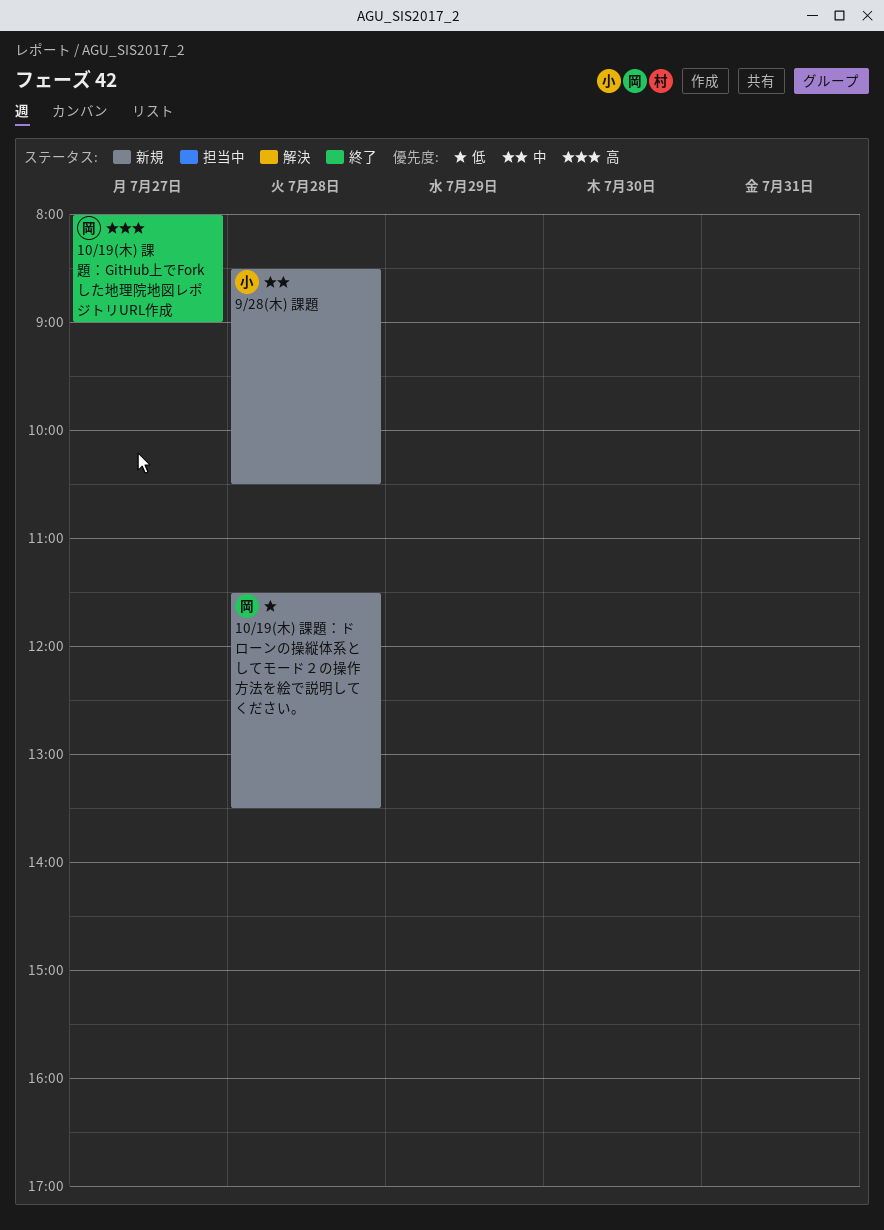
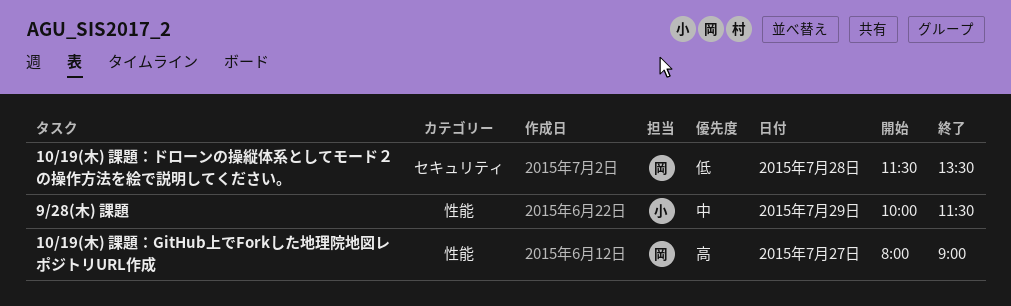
9/28(木) 課題, day: Jul 28 -> Jul 29
9/28(木) 課題, begins: 08:30 -> 10:00
9/28(木) 課題, ends: 10:30 -> 11:30

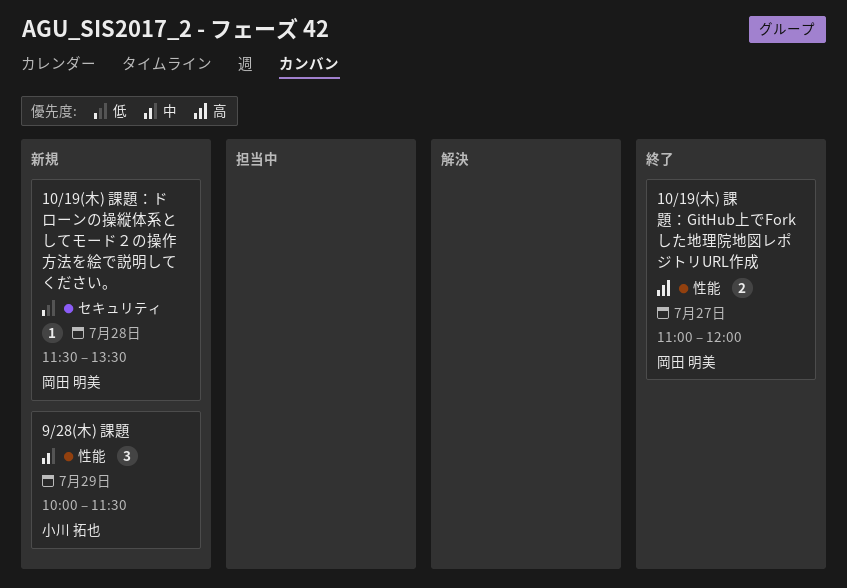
10/19(木) 課題：GitHub上でForkした地理院地図レポジトリURL作成, begins: 08:00 -> 11:00
10/19(木) 課題：GitHub上でForkした地理院地図レポジトリURL作成, ends: 09:00 -> 12:00

